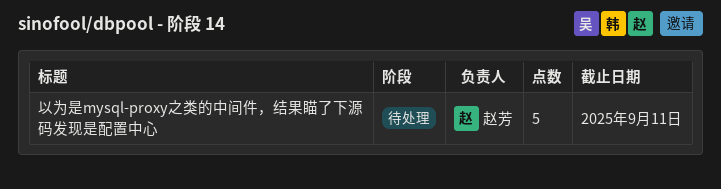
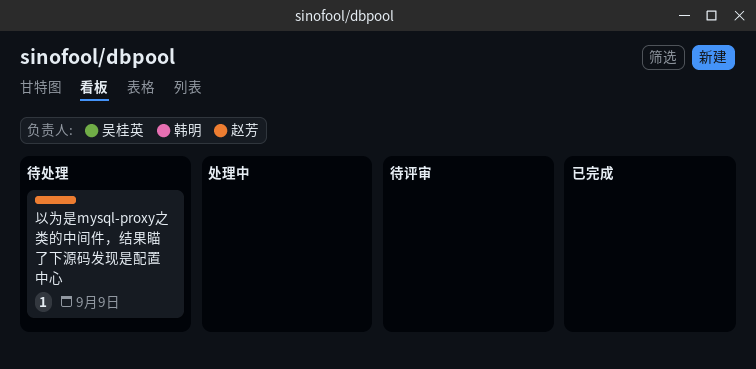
以为是mysql-proxy之类的中间件，结果瞄了下源码发现是配置中心, estimate: 5 -> 1
以为是mysql-proxy之类的中间件，结果瞄了下源码发现是配置中心, due: Sep 11 -> Sep 9

